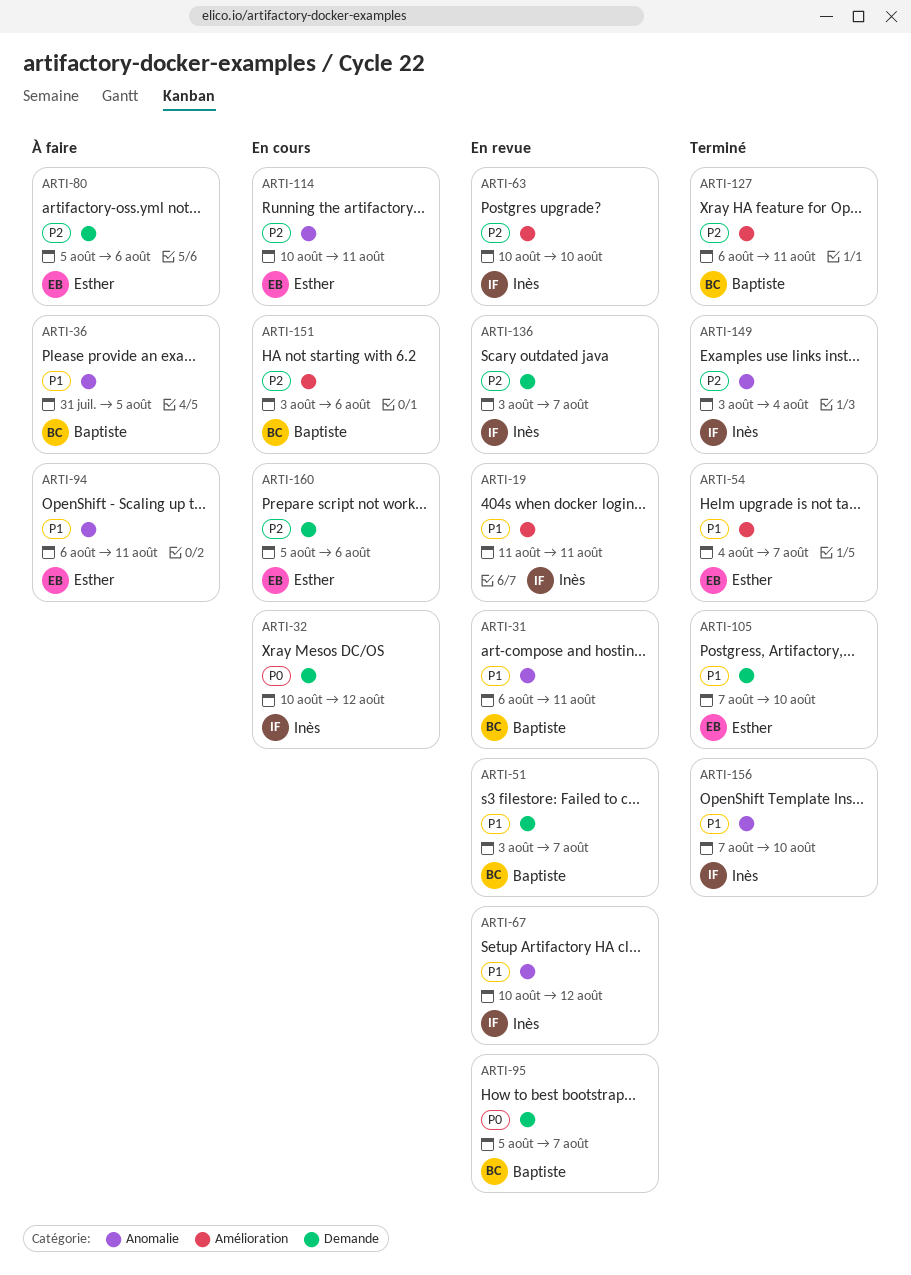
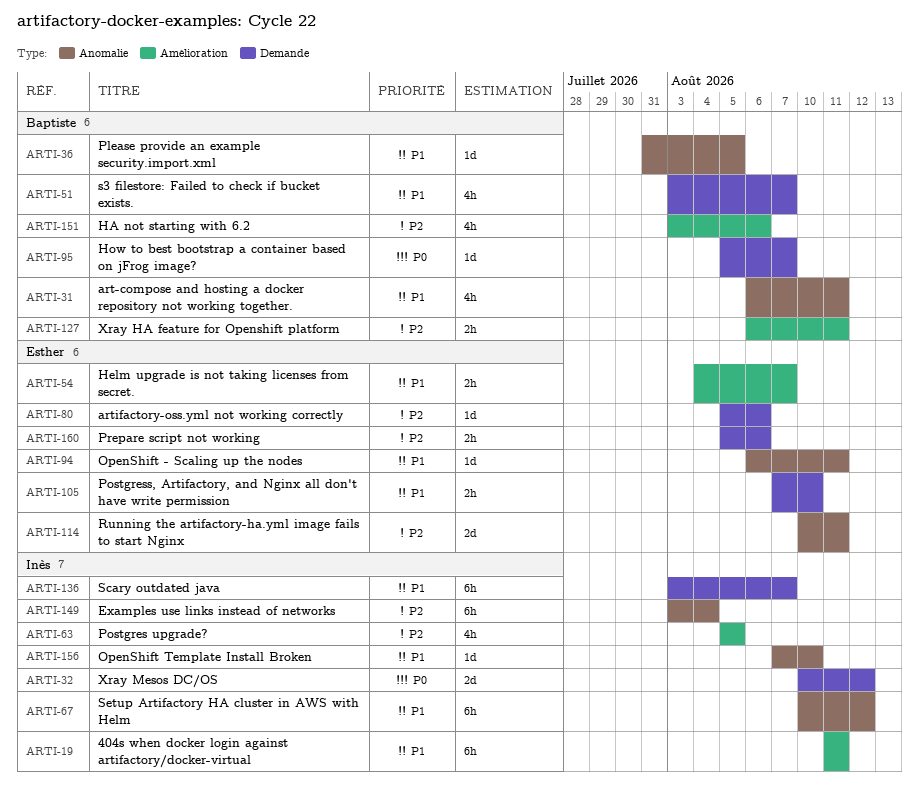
ARTI-63, start: Aug 10 -> Aug 5
ARTI-63, due: Aug 10 -> Aug 5
ARTI-136, priority: P2 -> P1

